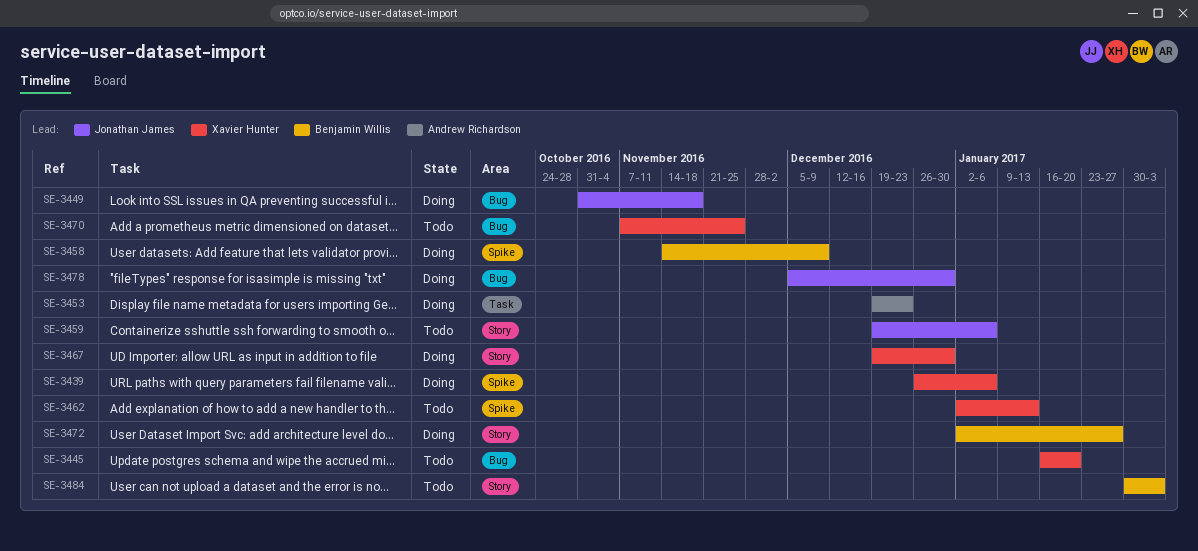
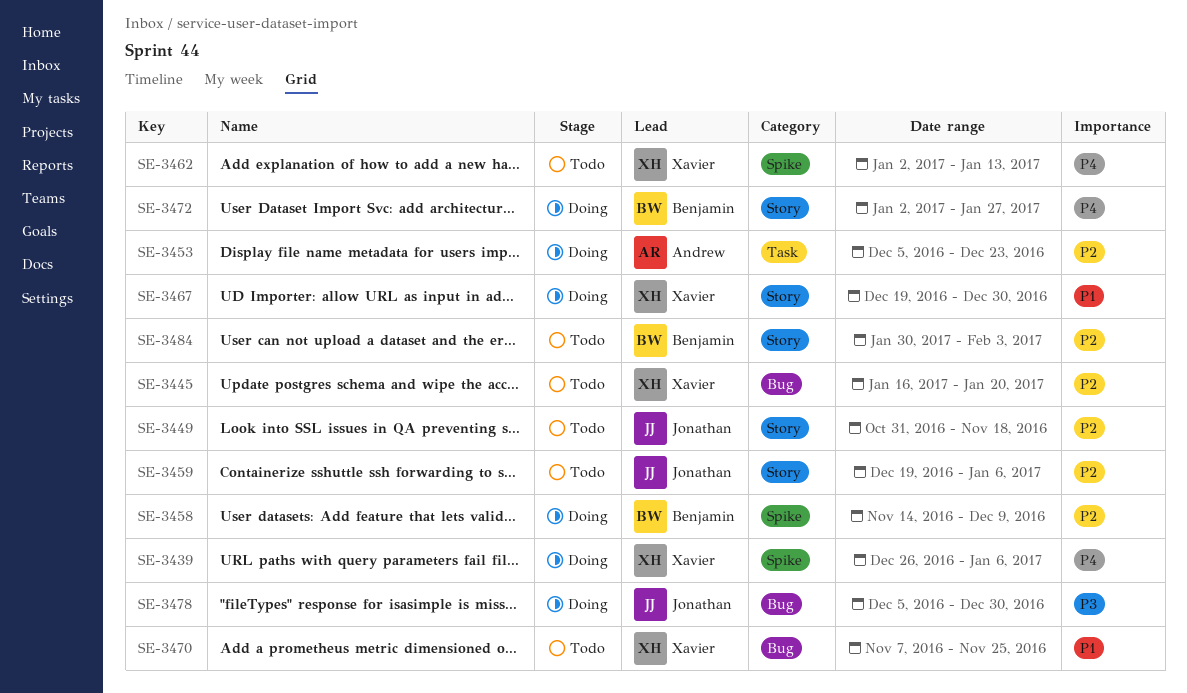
SE-3449, status: Doing -> Todo
SE-3449, label: Bug -> Story
SE-3453, start: Dec 19 -> Dec 5

